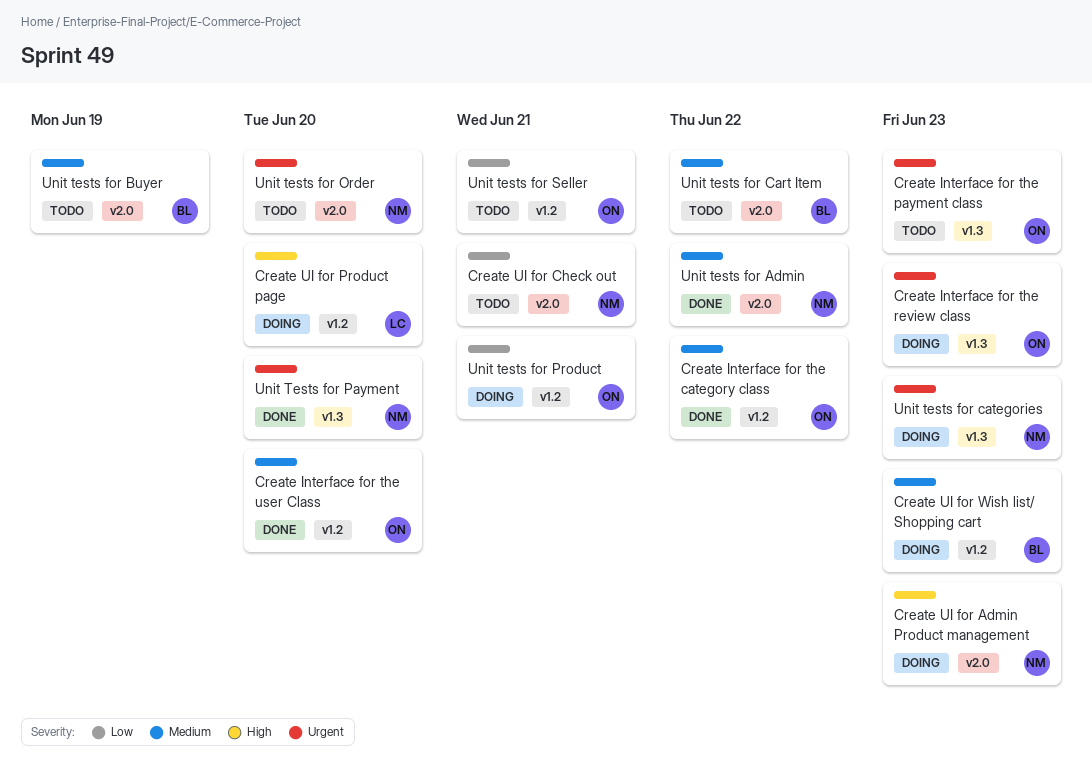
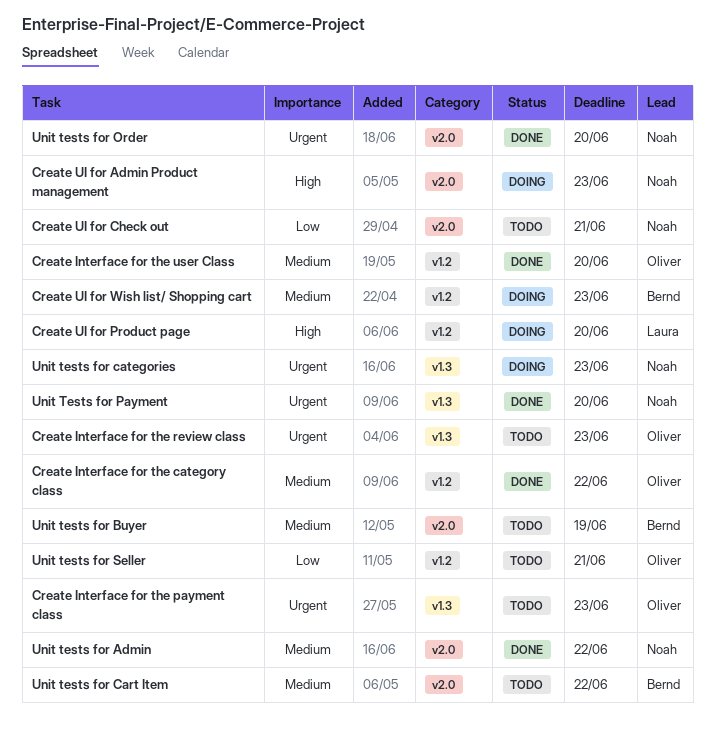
Create Interface for the review class, status: Doing -> Todo
Unit tests for Order, status: Todo -> Done
Unit tests for Product: present -> none

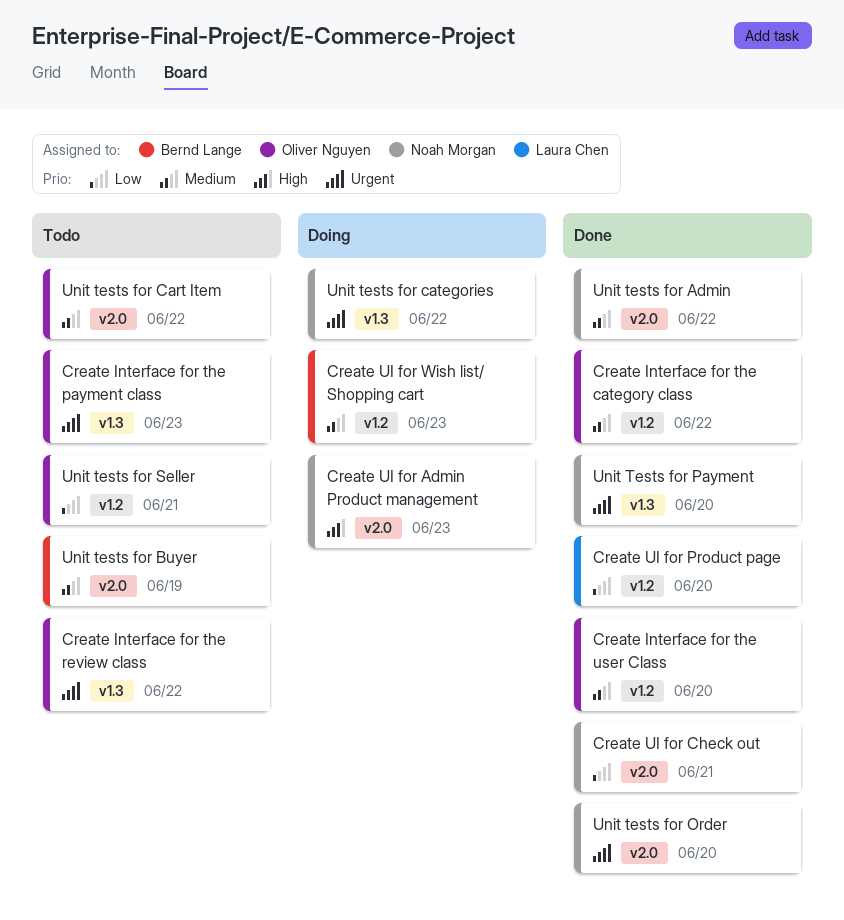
Create Interface for the review class, due: Jun 23 -> Jun 22
Create UI for Check out, status: Todo -> Done
Create UI for Product page, status: Doing -> Done
Create UI for Product page, priority: High -> Low
Unit tests for Cart Item, owner: Bernd Lange -> Oliver Nguyen
Unit tests for categories, due: Jun 23 -> Jun 22

